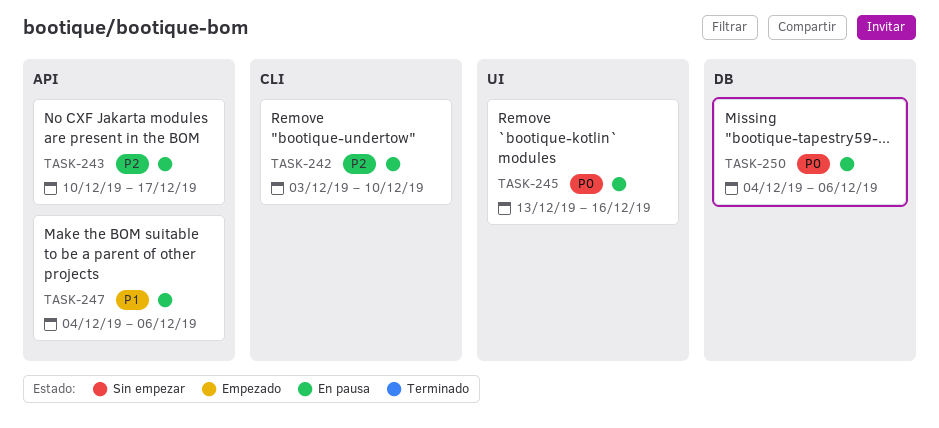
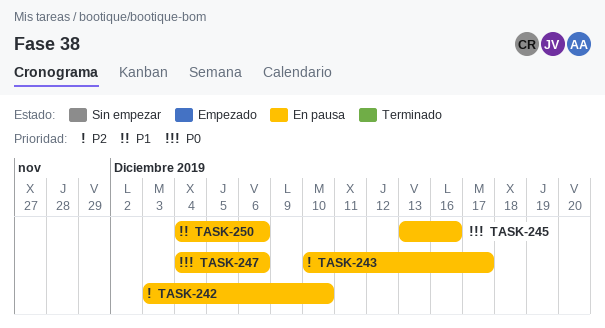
TASK-247, priority: P1 -> P0
TASK-250, priority: P0 -> P1

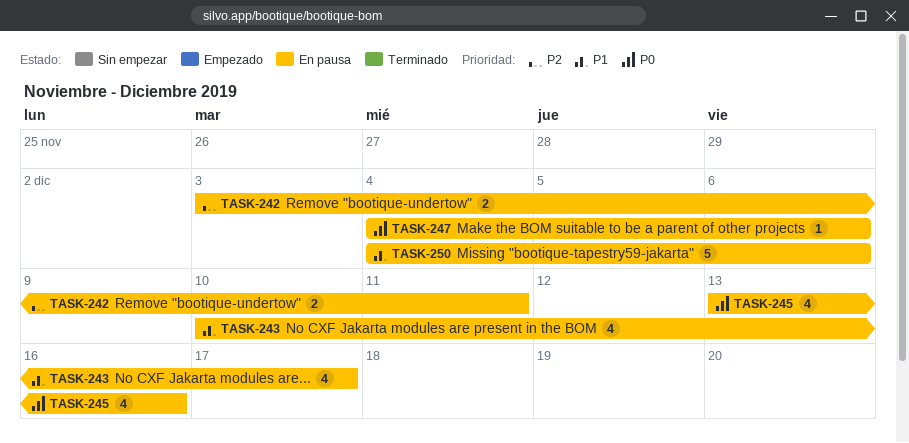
TASK-242, due: Dec 10 -> Dec 11
TASK-243, priority: P2 -> P1

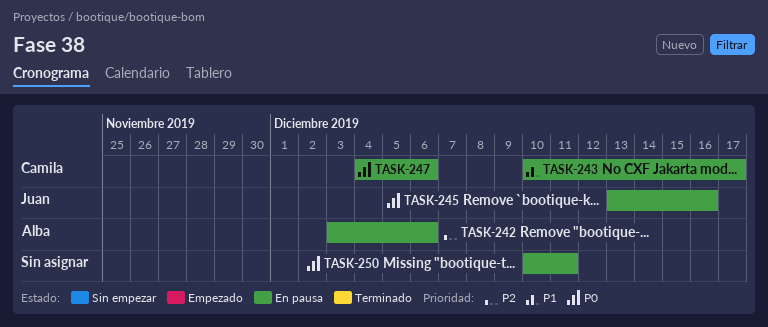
TASK-242, due: Dec 11 -> Dec 6
TASK-250, priority: P1 -> P0
TASK-250, start: Dec 4 -> Dec 10
TASK-250, due: Dec 6 -> Dec 11

